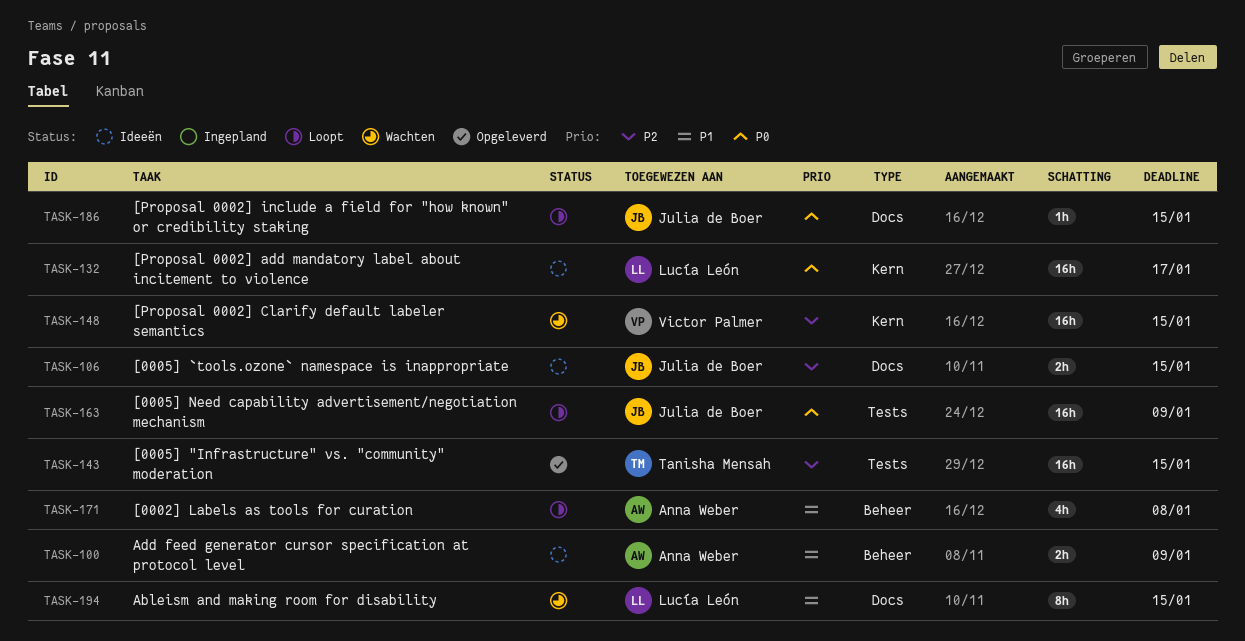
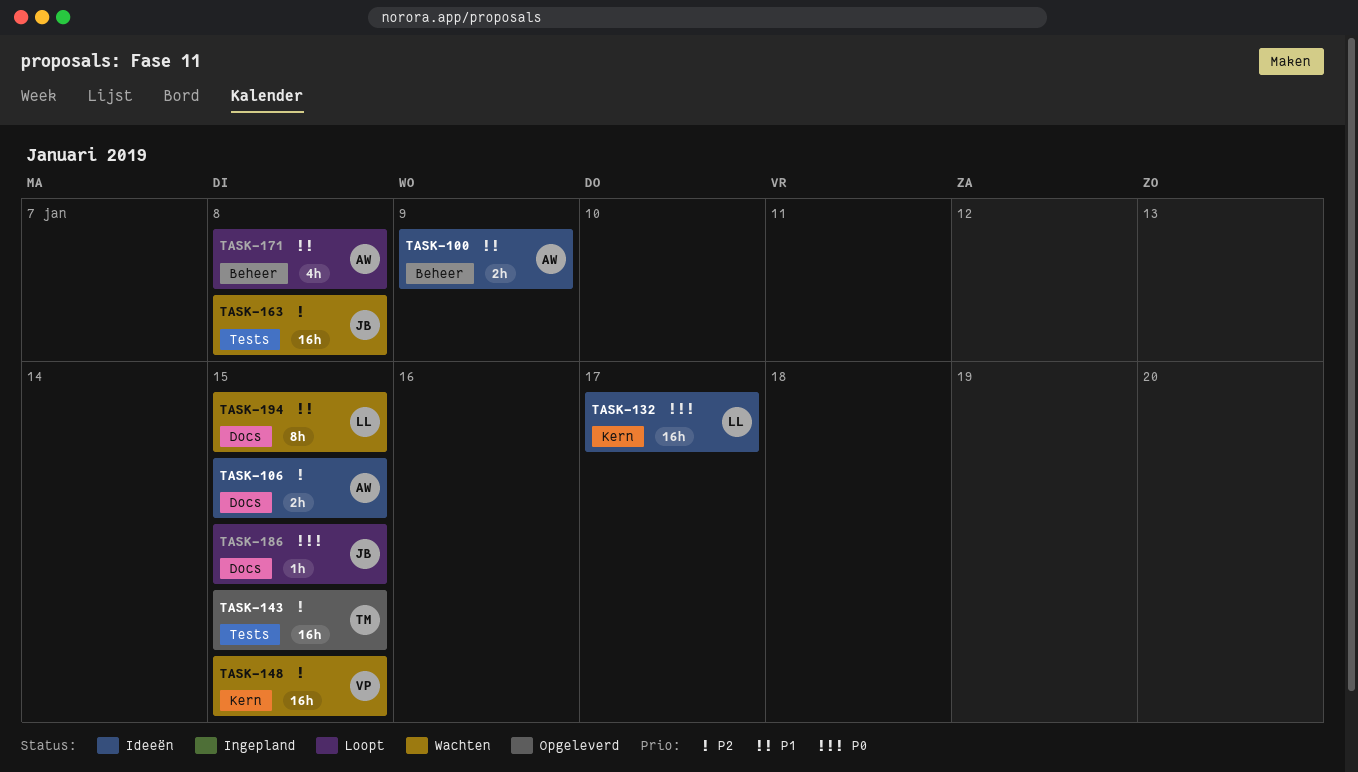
TASK-106, owner: Julia de Boer -> Anna Weber
TASK-163, status: Loopt -> Wachten
TASK-163, priority: P0 -> P2
TASK-163, due: Jan 9 -> Jan 8

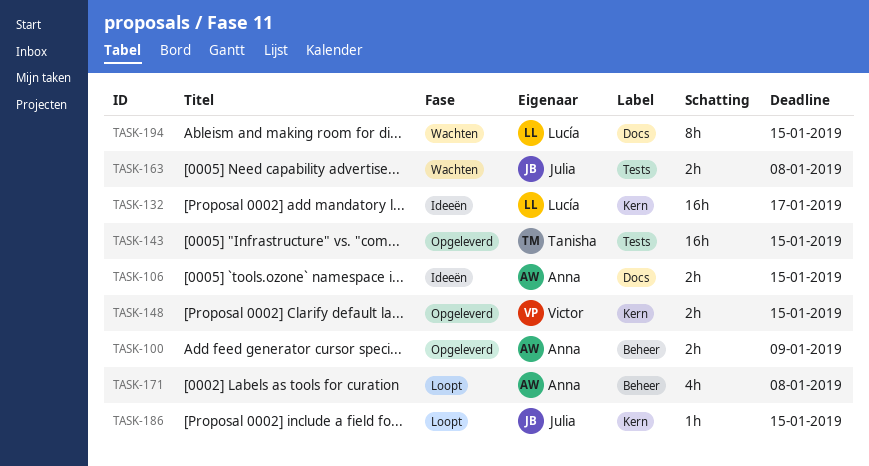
TASK-100, status: Ideeën -> Opgeleverd
TASK-148, status: Wachten -> Opgeleverd
TASK-148, estimate: 16h -> 2h
TASK-163, estimate: 16h -> 2h
TASK-186, label: Docs -> Kern

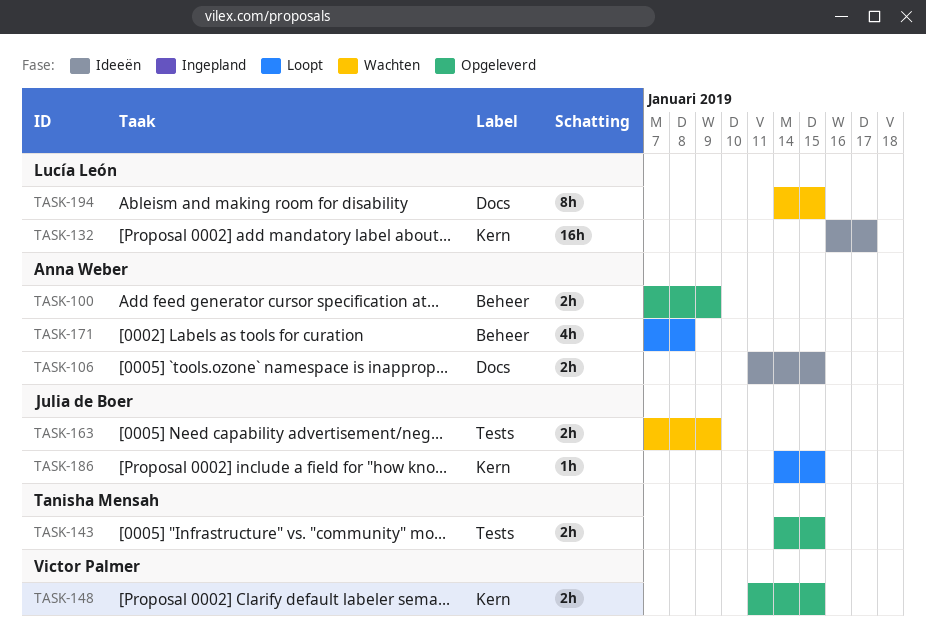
TASK-143, estimate: 16h -> 2h
TASK-163, due: Jan 8 -> Jan 9

